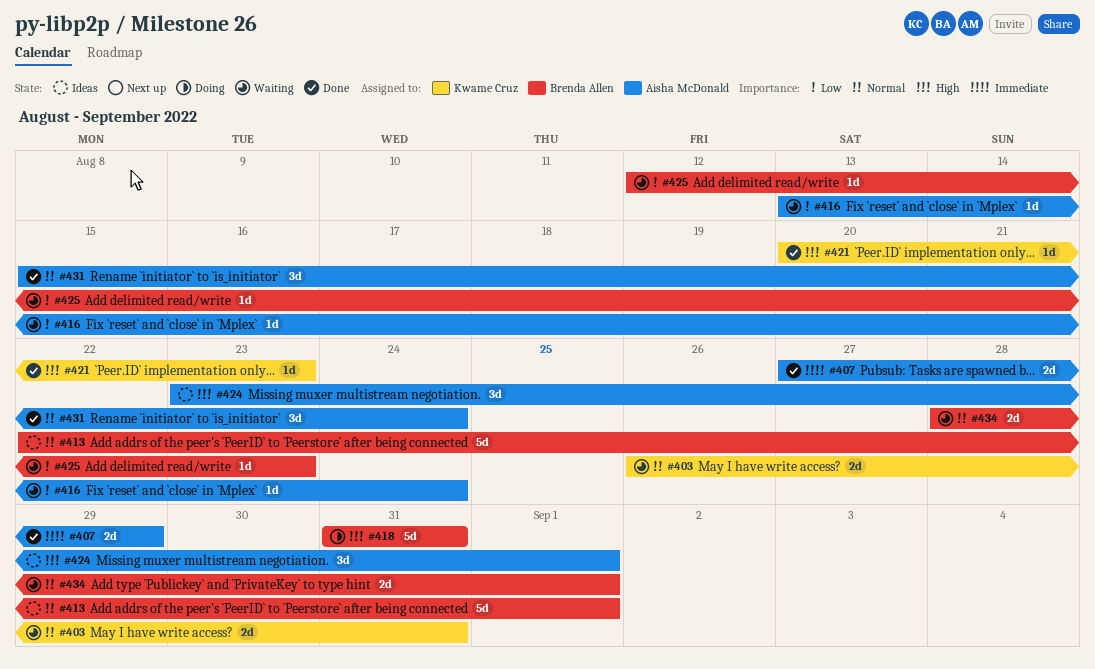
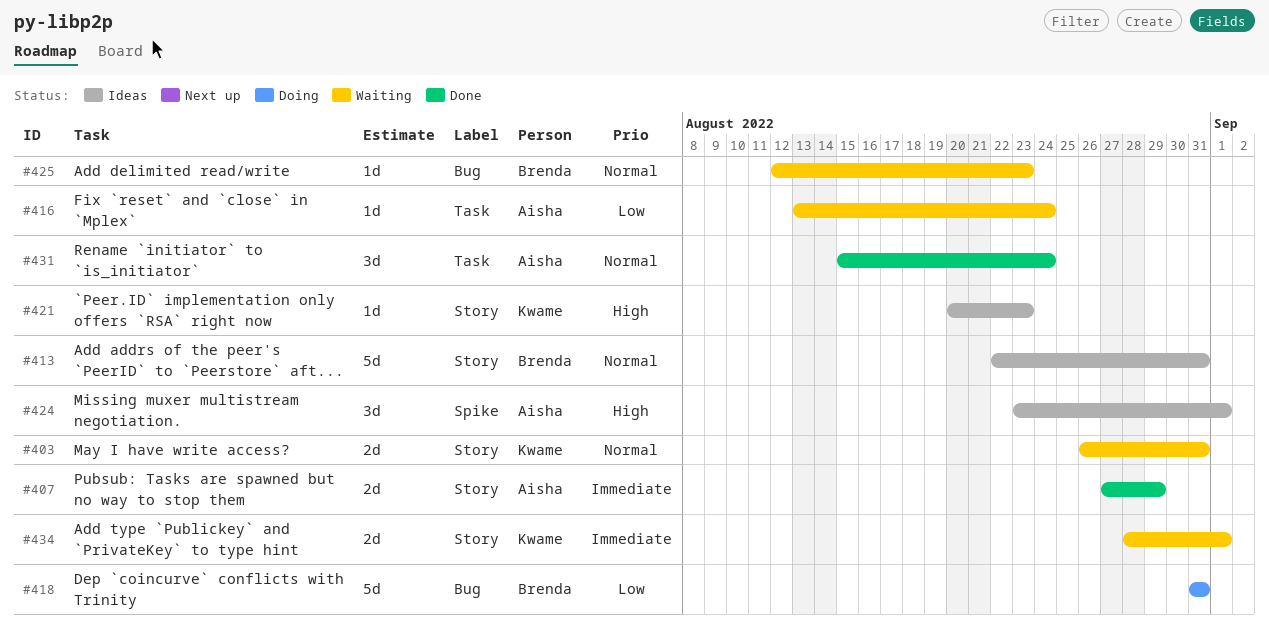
#413, due: Sep 1 -> Aug 31
#418, priority: High -> Low
#421, status: Done -> Ideas
#425, priority: Low -> Normal
#434, owner: Brenda Allen -> Kwame Cruz
#434, priority: Normal -> Immediate

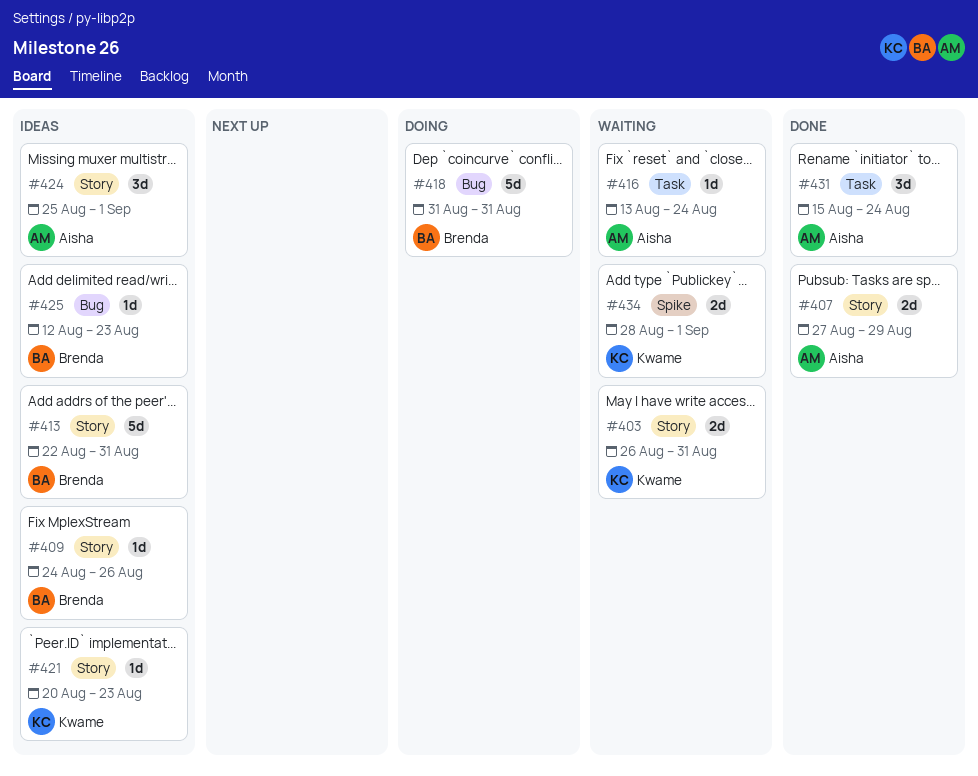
#409: none -> present
#424, label: Spike -> Story
#424, start: Aug 23 -> Aug 25
#425, status: Waiting -> Ideas
#434, label: Story -> Spike

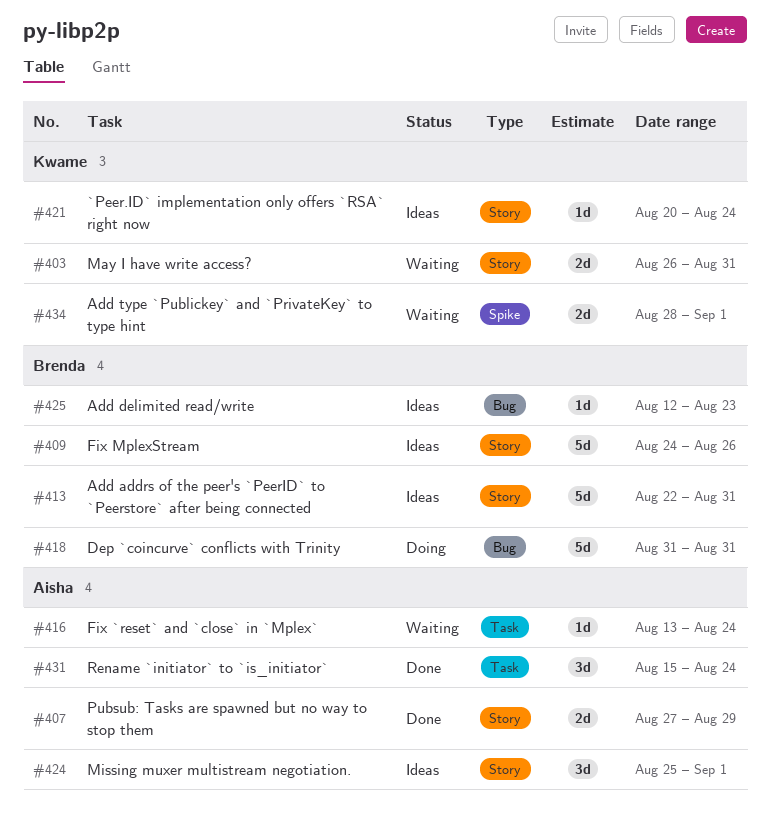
#409, estimate: 1d -> 5d
#421, due: Aug 23 -> Aug 24

